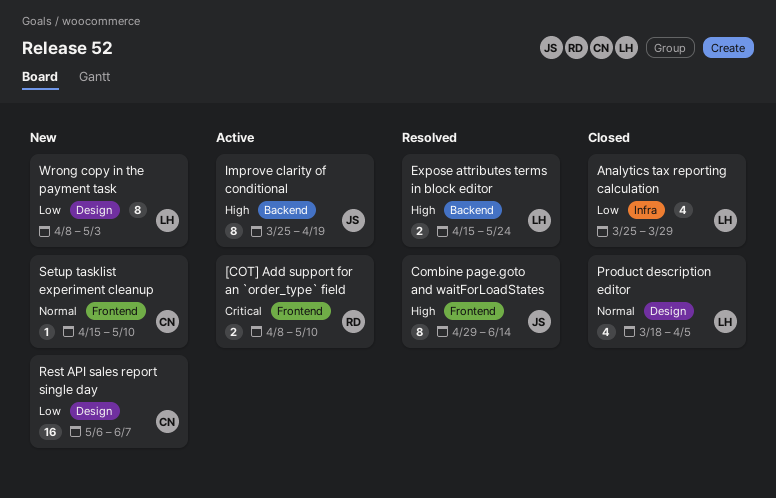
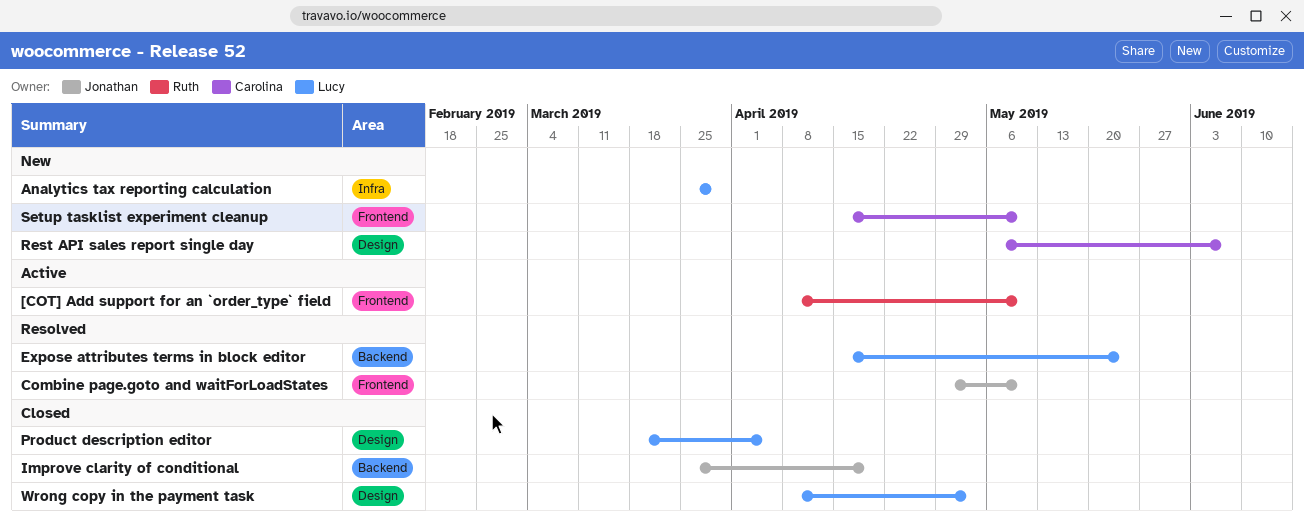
Analytics tax reporting calculation, status: Closed -> New
Combine page.goto and waitForLoadStates, due: Jun 14 -> May 10
Improve clarity of conditional, status: Active -> Closed
Wrong copy in the payment task, status: New -> Closed

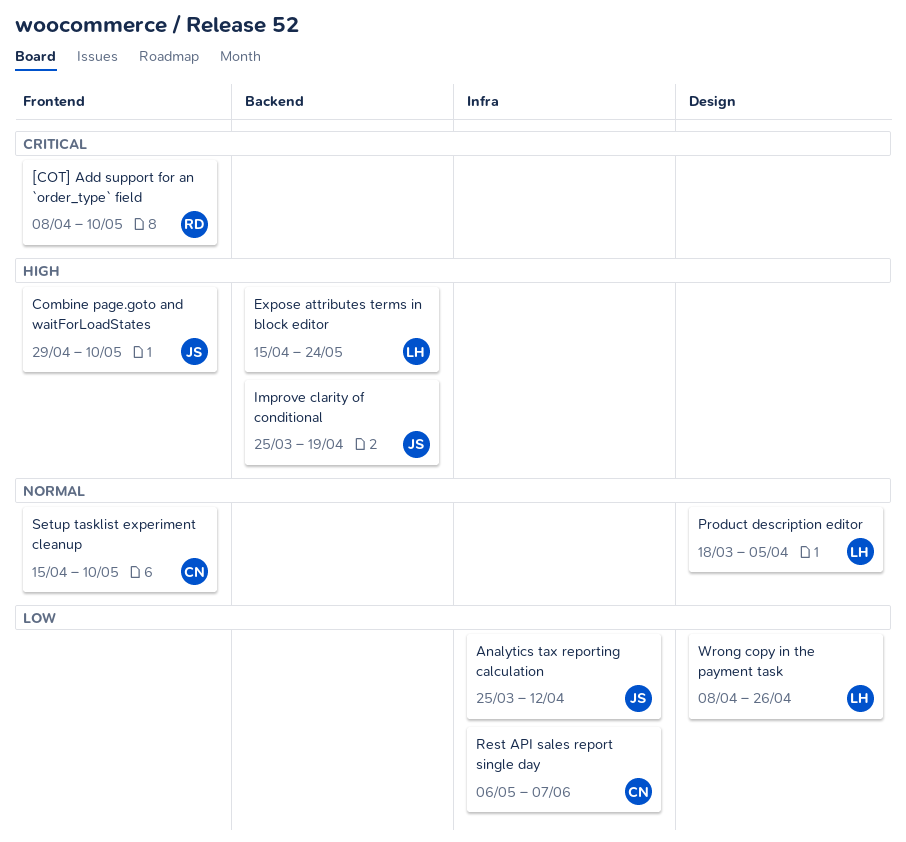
Analytics tax reporting calculation, owner: Lucy -> Jonathan
Analytics tax reporting calculation, due: Mar 29 -> Apr 12
Rest API sales report single day, label: Design -> Infra
Wrong copy in the payment task, due: May 3 -> Apr 26

